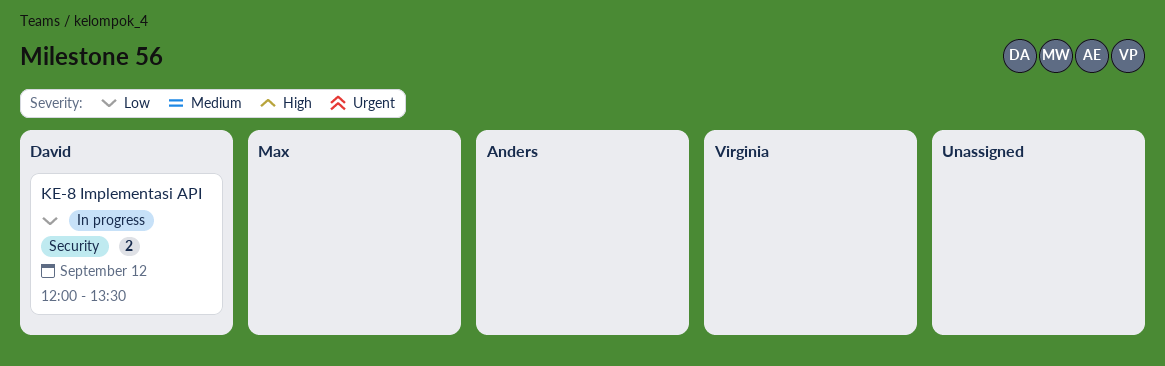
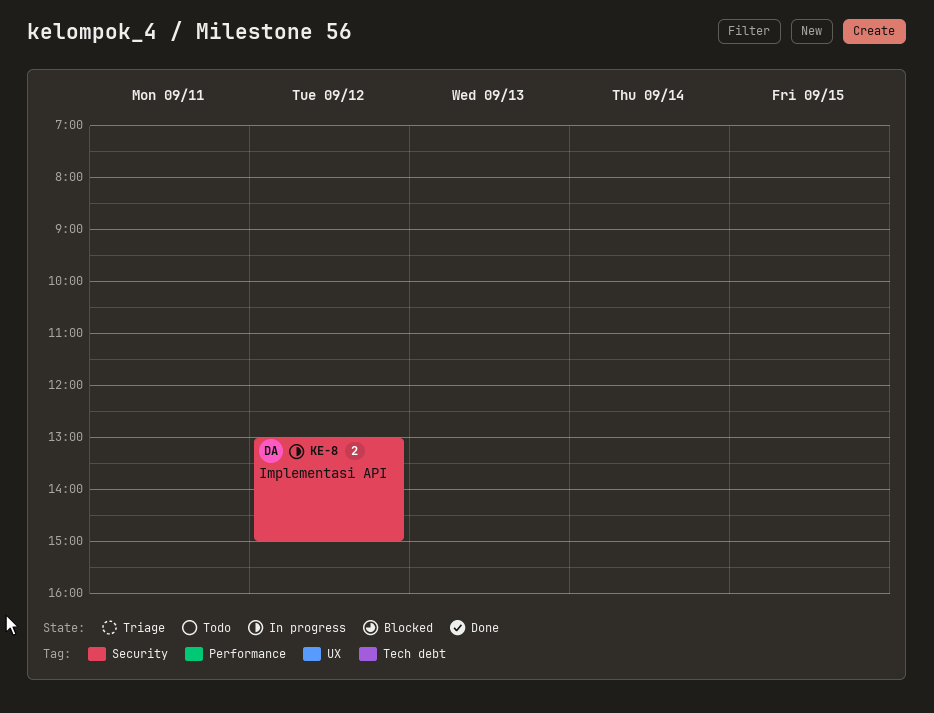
KE-8, begins: 12:00 -> 13:00
KE-8, ends: 13:30 -> 15:00

